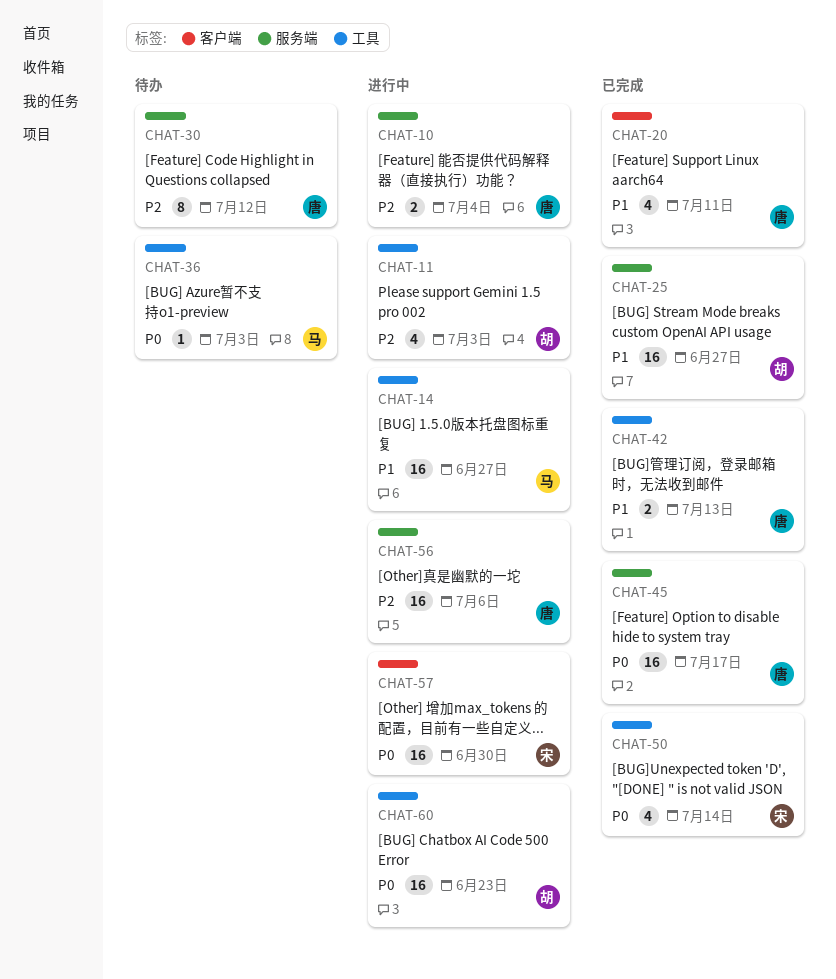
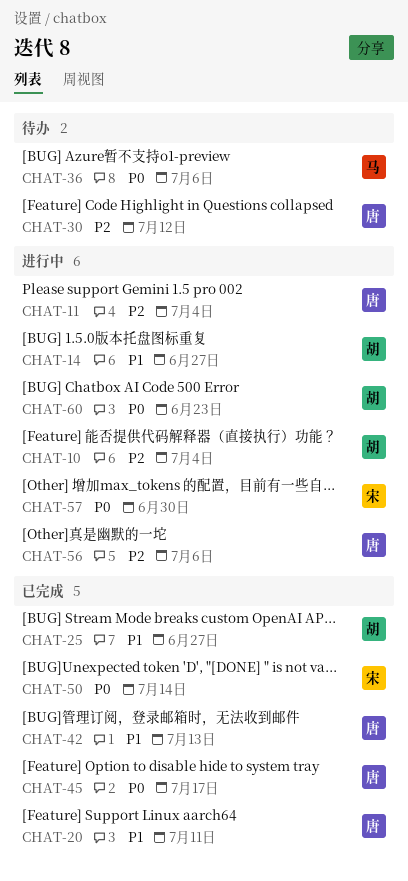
CHAT-10, owner: 唐 -> 胡
CHAT-11, owner: 胡 -> 唐
CHAT-11, due: Jul 3 -> Jul 4
CHAT-14, owner: 马 -> 胡
CHAT-36, due: Jul 3 -> Jul 6

